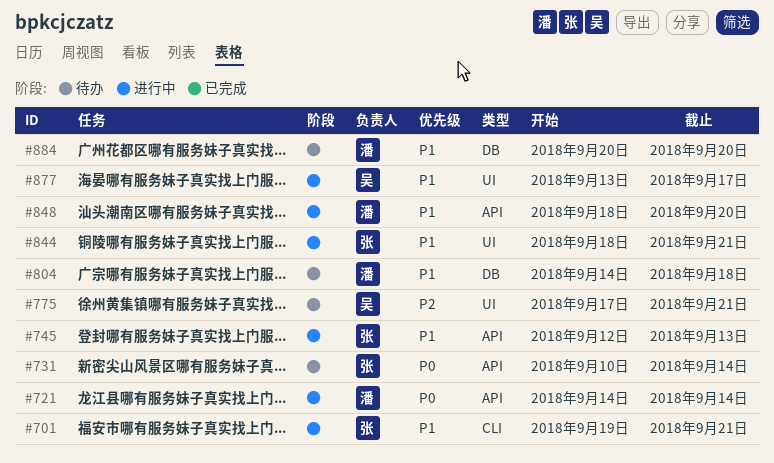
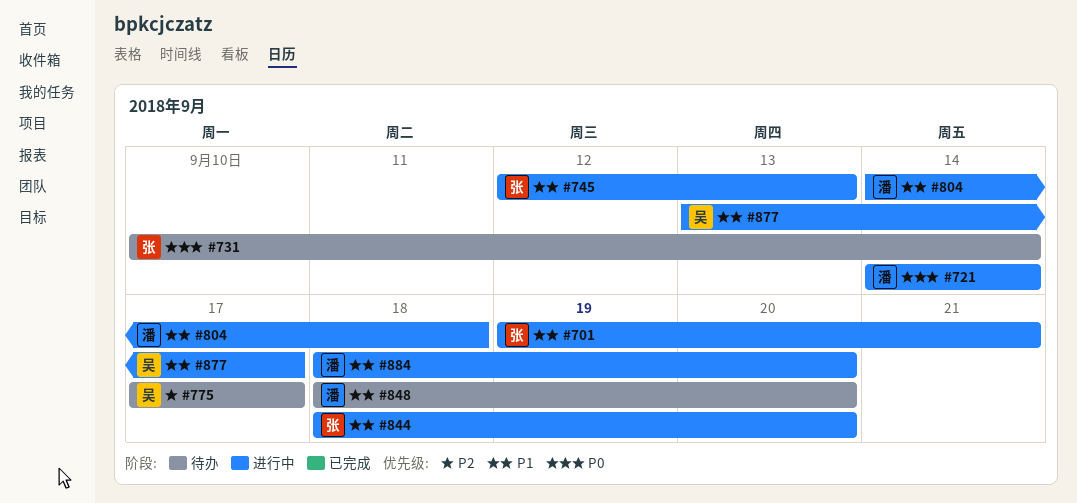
#775, due: Sep 21 -> Sep 17
#804, status: 待办 -> 进行中
#844, due: Sep 21 -> Sep 20
#848, status: 进行中 -> 待办
#884, status: 待办 -> 进行中
#884, start: Sep 20 -> Sep 18

